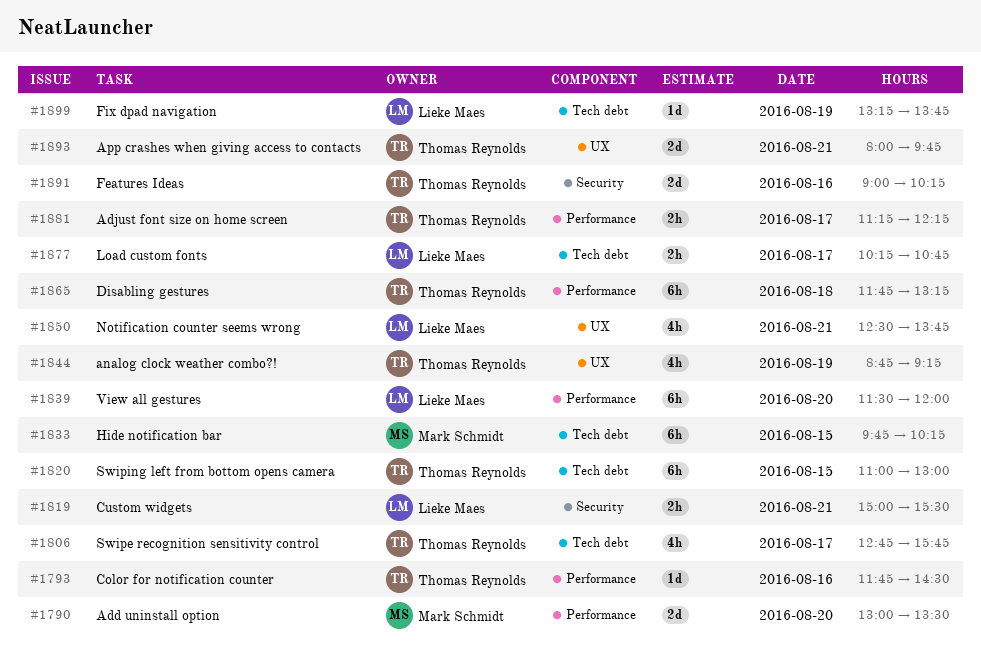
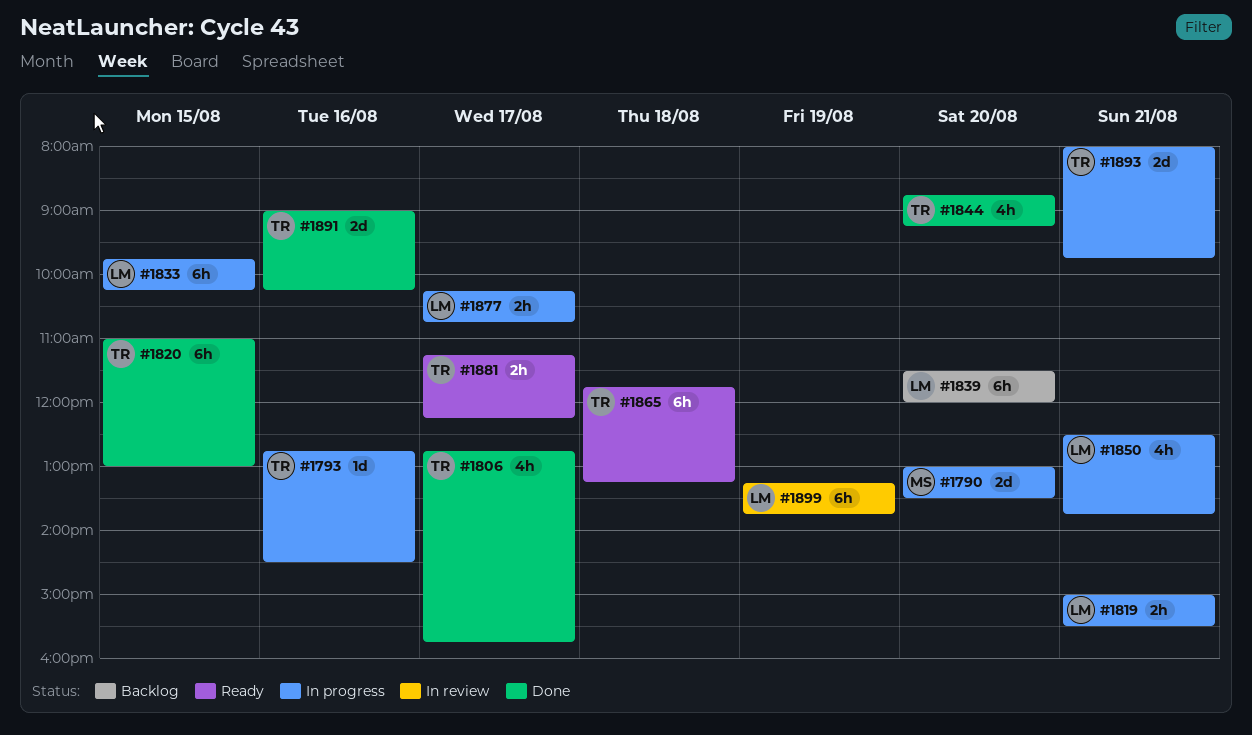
#1793, begins: 11:45 -> 12:45
#1833, owner: Mark Schmidt -> Lieke Maes
#1844, day: Aug 19 -> Aug 20
#1899, estimate: 1d -> 6h

